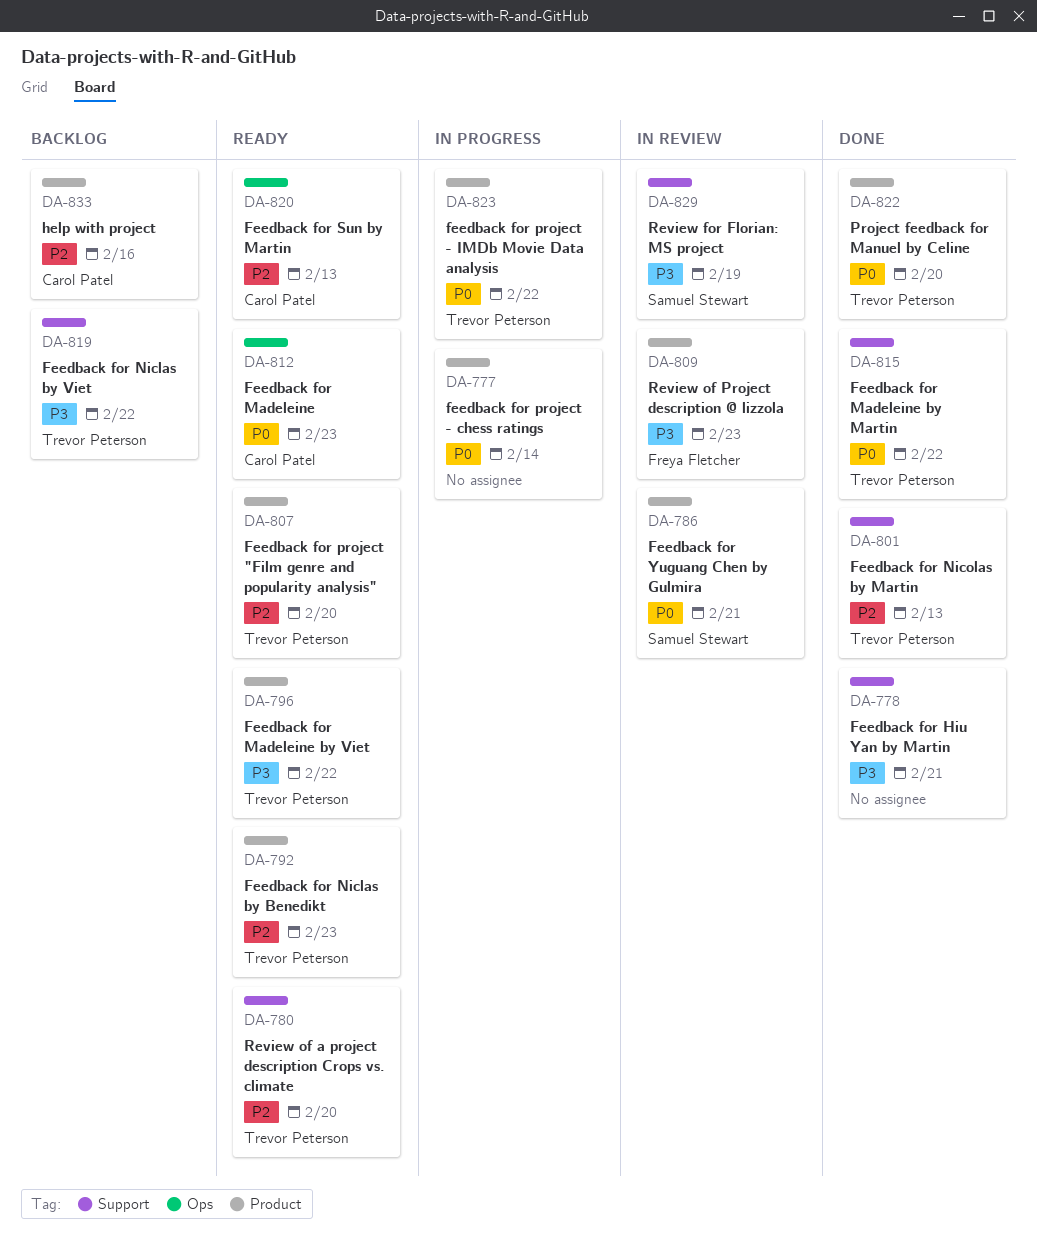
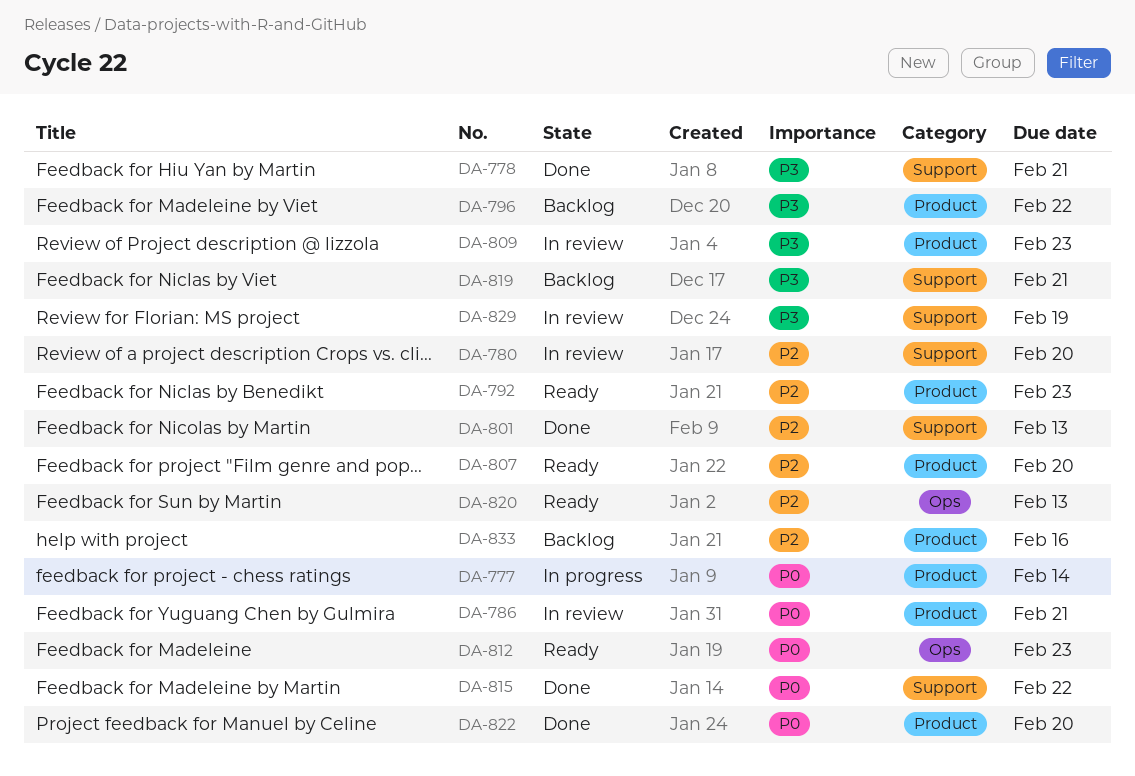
DA-780, status: Ready -> In review
DA-796, status: Ready -> Backlog
DA-819, due: Feb 22 -> Feb 21
DA-823: present -> none

